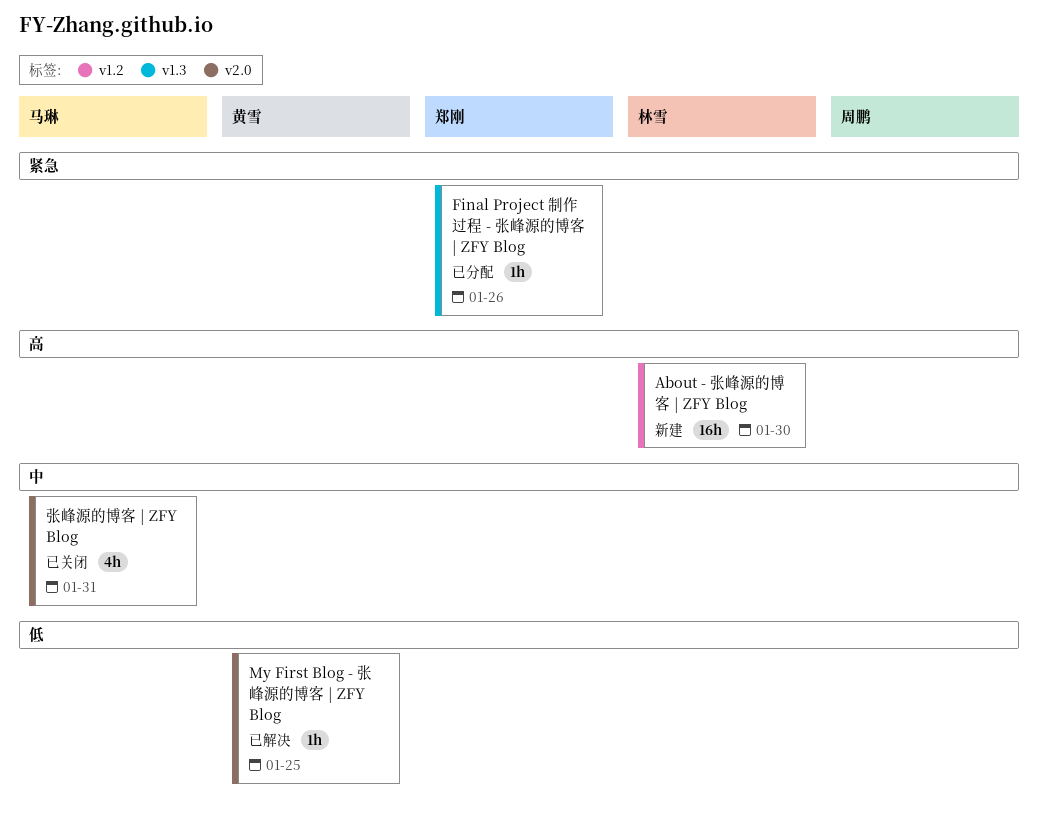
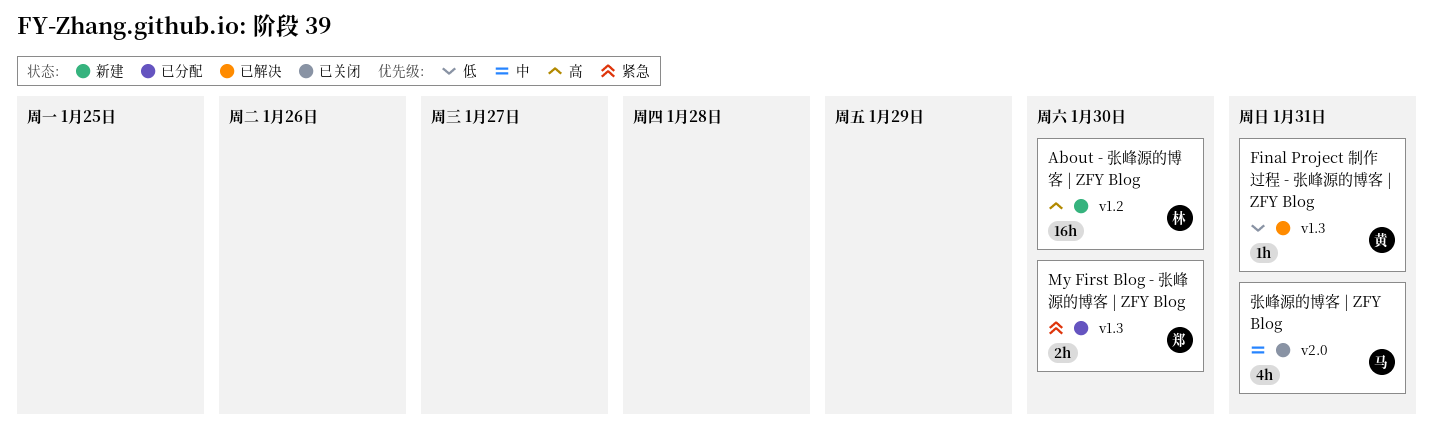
Final Project 制作过程 - 张峰源的博客 | ZFY Blog, status: 已分配 -> 已解决
Final Project 制作过程 - 张峰源的博客 | ZFY Blog, owner: 郑刚 -> 黄雪
Final Project 制作过程 - 张峰源的博客 | ZFY Blog, priority: 紧急 -> 低
Final Project 制作过程 - 张峰源的博客 | ZFY Blog, due: Jan 26 -> Jan 31
My First Blog - 张峰源的博客 | ZFY Blog, status: 已解决 -> 已分配
My First Blog - 张峰源的博客 | ZFY Blog, owner: 黄雪 -> 郑刚
My First Blog - 张峰源的博客 | ZFY Blog, priority: 低 -> 紧急
My First Blog - 张峰源的博客 | ZFY Blog, label: v2.0 -> v1.3
My First Blog - 张峰源的博客 | ZFY Blog, estimate: 1h -> 2h
My First Blog - 张峰源的博客 | ZFY Blog, due: Jan 25 -> Jan 30

